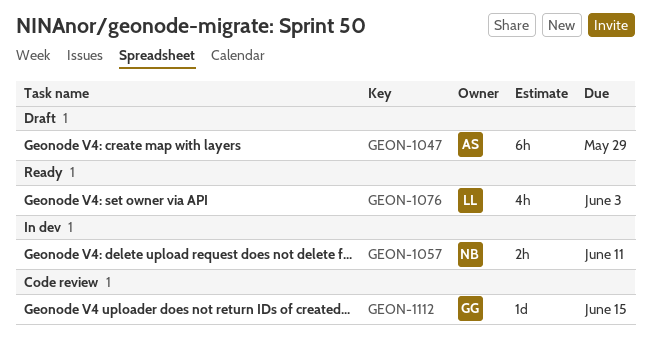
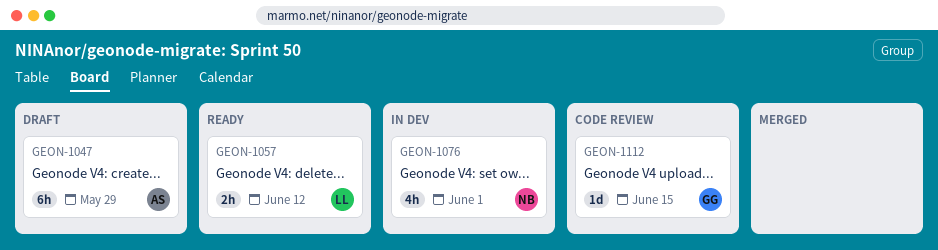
GEON-1057, status: In dev -> Ready
GEON-1057, owner: NB -> LL
GEON-1057, due: Jun 11 -> Jun 12
GEON-1076, status: Ready -> In dev
GEON-1076, owner: LL -> NB
GEON-1076, due: Jun 3 -> Jun 1

